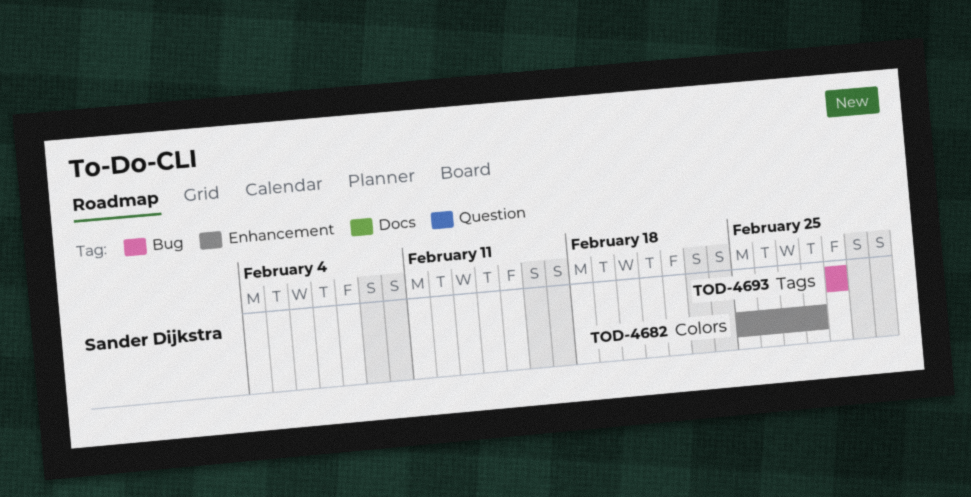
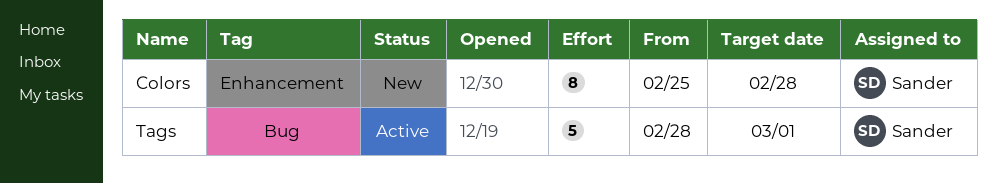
Tags, start: Mar 1 -> Feb 28

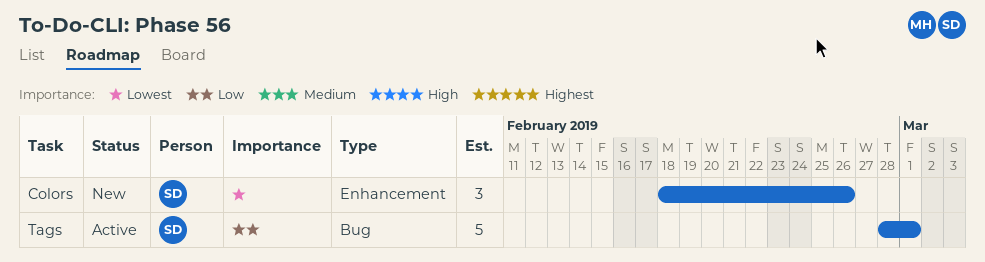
Colors, estimate: 8 -> 3
Colors, start: Feb 25 -> Feb 18
Colors, due: Feb 28 -> Feb 26

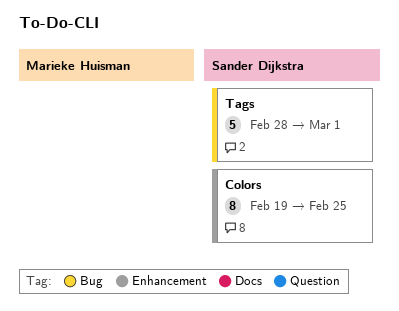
Colors, estimate: 3 -> 8
Colors, start: Feb 18 -> Feb 19
Colors, due: Feb 26 -> Feb 25

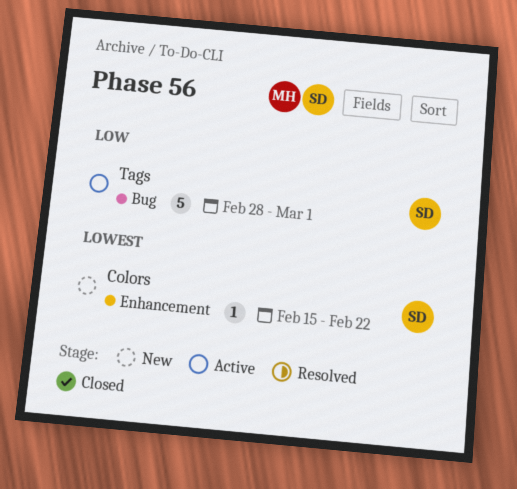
Colors, estimate: 8 -> 1
Colors, start: Feb 19 -> Feb 15
Colors, due: Feb 25 -> Feb 22

